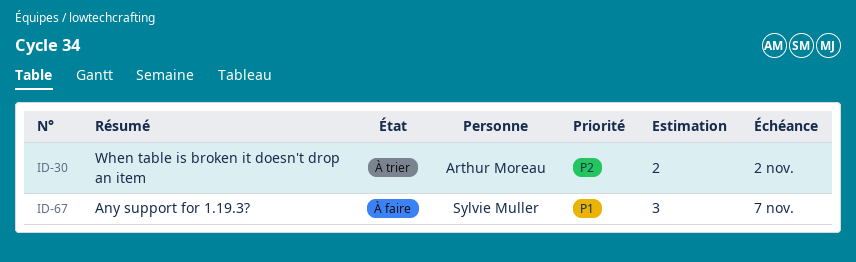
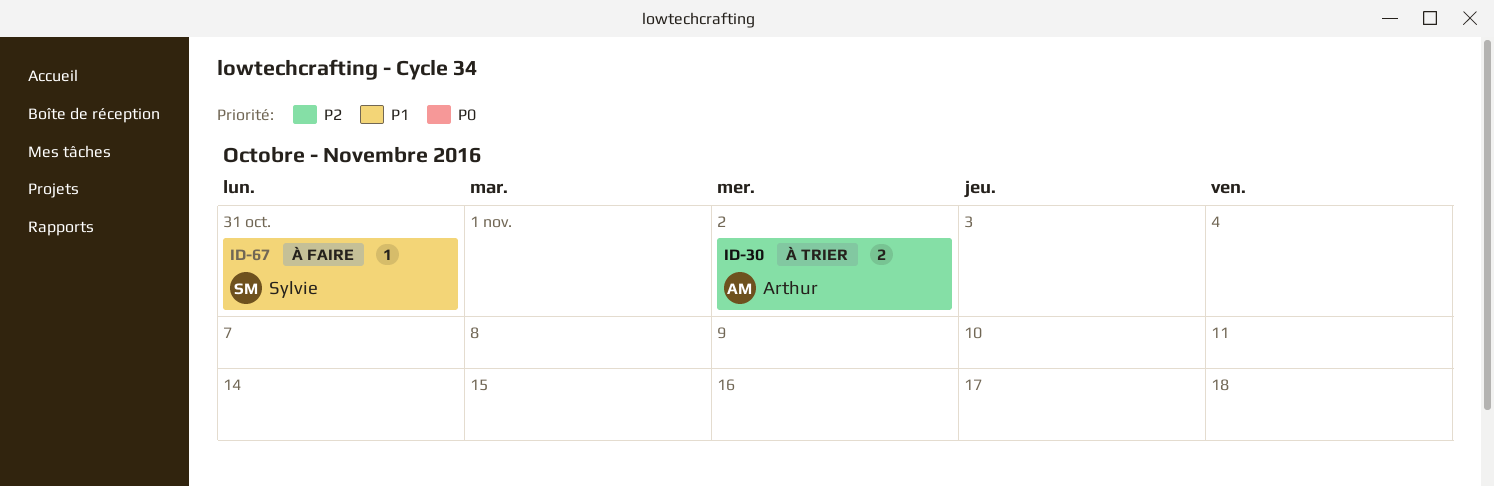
ID-67, estimate: 3 -> 1
ID-67, due: Nov 7 -> Oct 31

